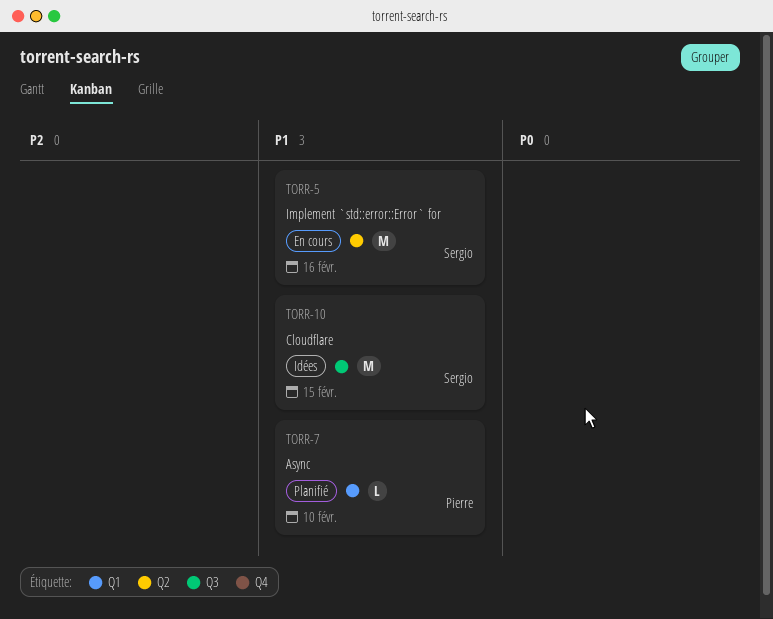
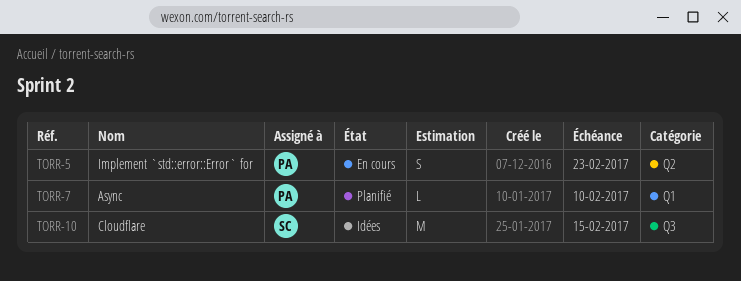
TORR-5, owner: Sergio -> Pierre
TORR-5, estimate: M -> S
TORR-5, due: Feb 16 -> Feb 23

